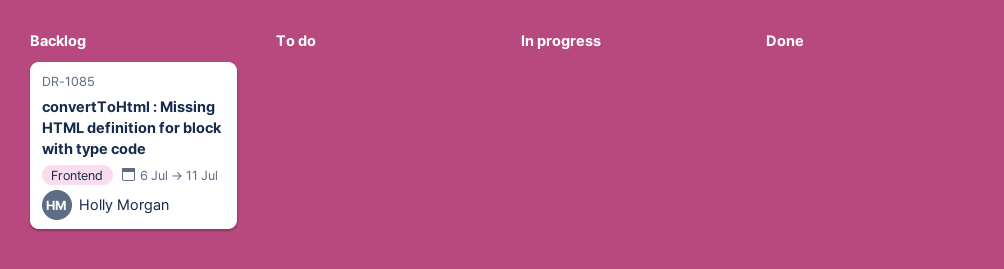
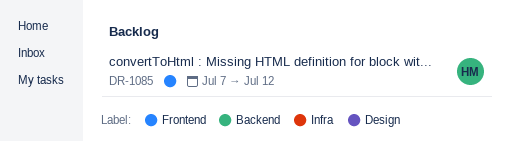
DR-1085, start: Jul 6 -> Jul 7
DR-1085, due: Jul 11 -> Jul 12

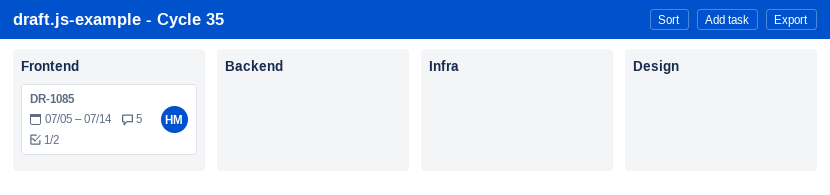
DR-1085, start: Jul 7 -> Jul 5
DR-1085, due: Jul 12 -> Jul 14

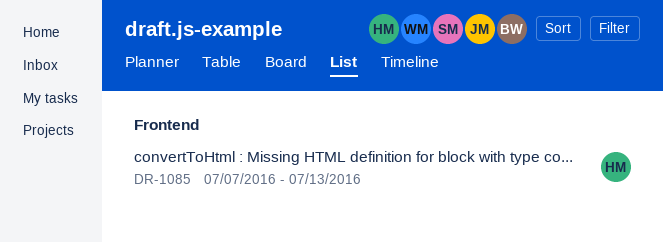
DR-1085, start: Jul 5 -> Jul 7
DR-1085, due: Jul 14 -> Jul 13

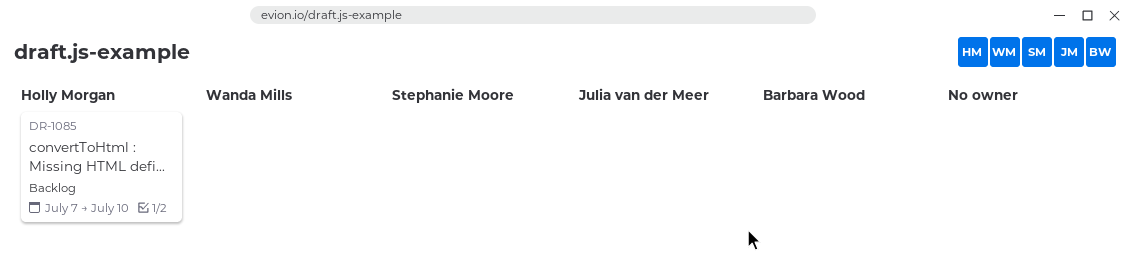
DR-1085, due: Jul 13 -> Jul 10

